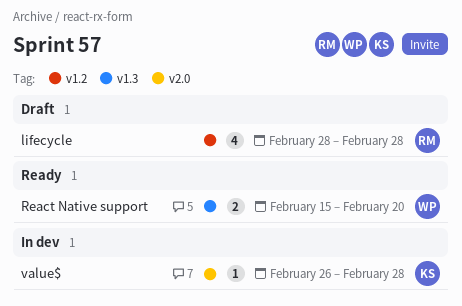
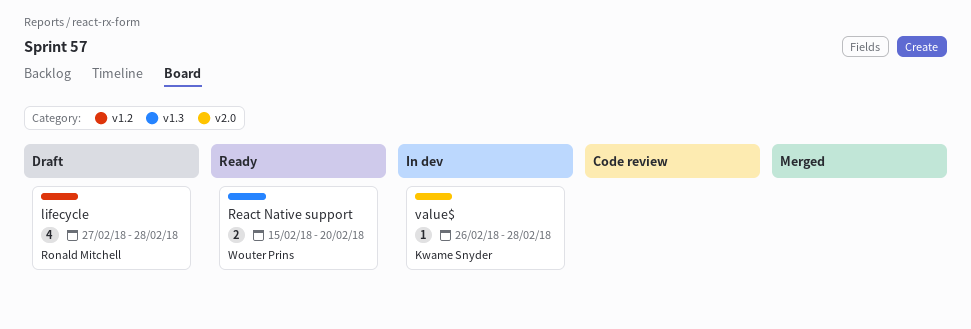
lifecycle, start: Feb 28 -> Feb 27

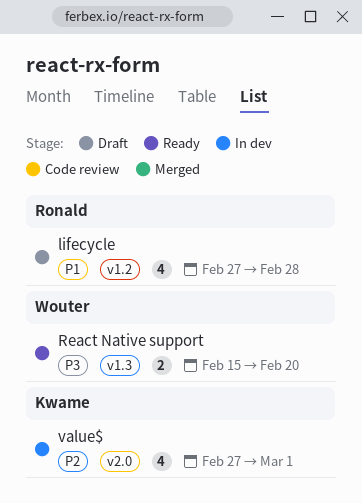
value$, estimate: 1 -> 4
value$, start: Feb 26 -> Feb 27
value$, due: Feb 28 -> Mar 1

